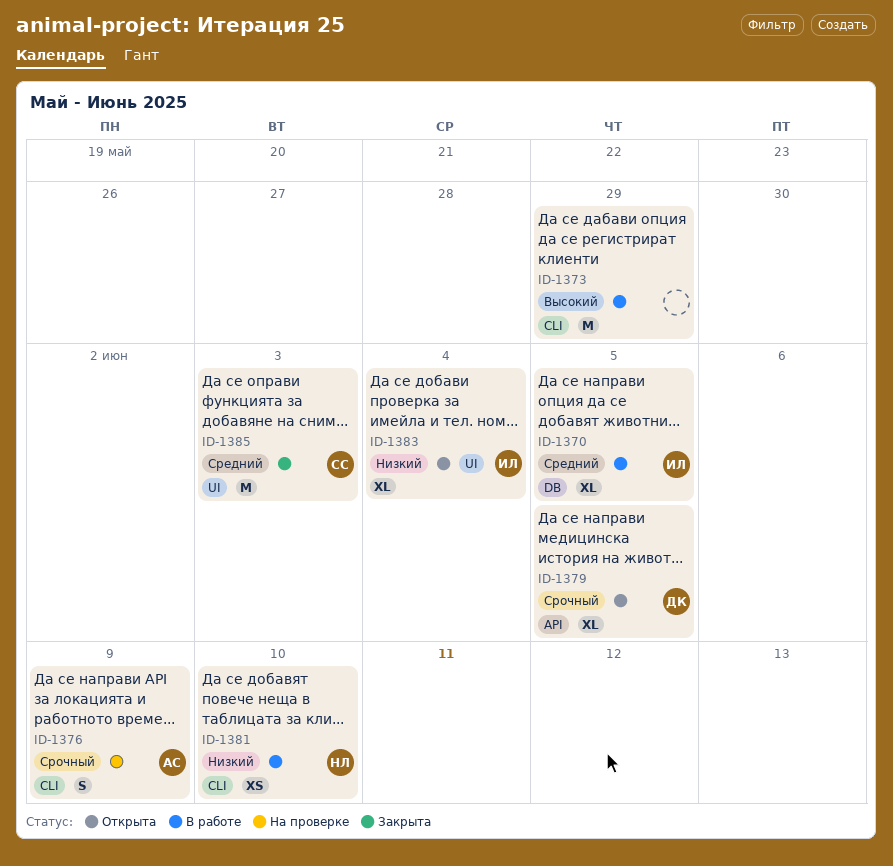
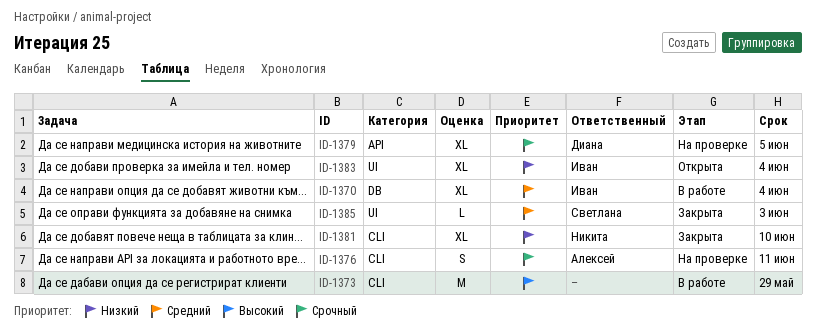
ID-1370, due: Jun 5 -> Jun 4
ID-1376, due: Jun 9 -> Jun 11
ID-1379, status: Открыта -> На проверке
ID-1381, status: В работе -> Закрыта
ID-1381, estimate: XS -> XL
ID-1385, estimate: M -> L

